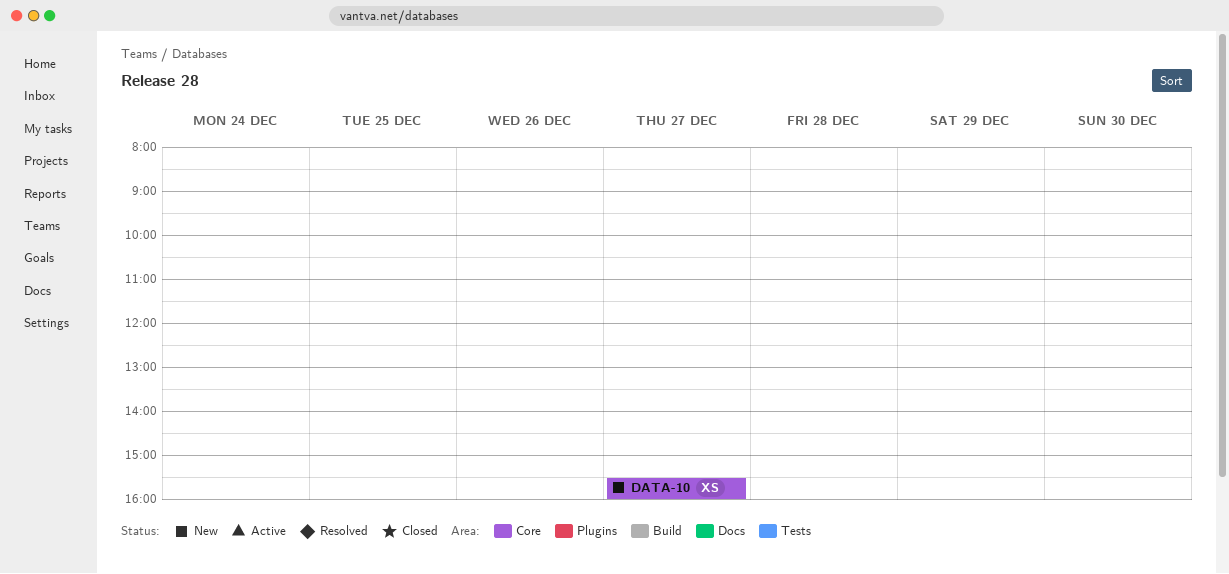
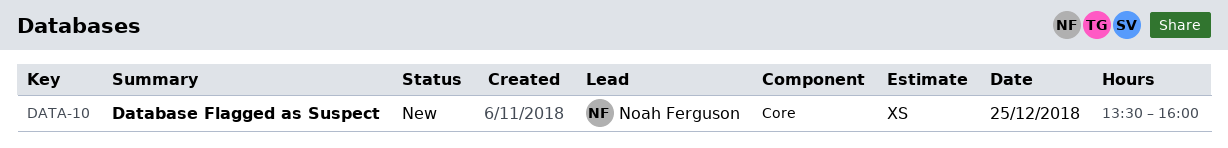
DATA-10, day: Dec 27 -> Dec 25
DATA-10, begins: 15:30 -> 13:30

